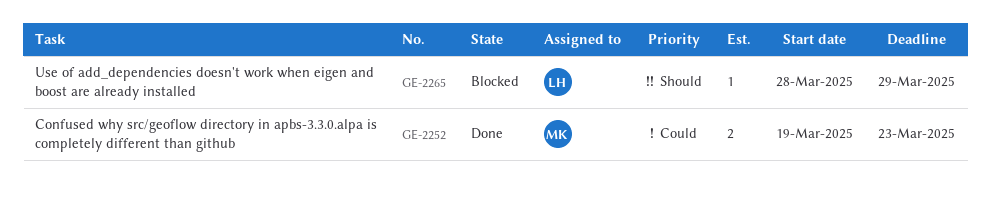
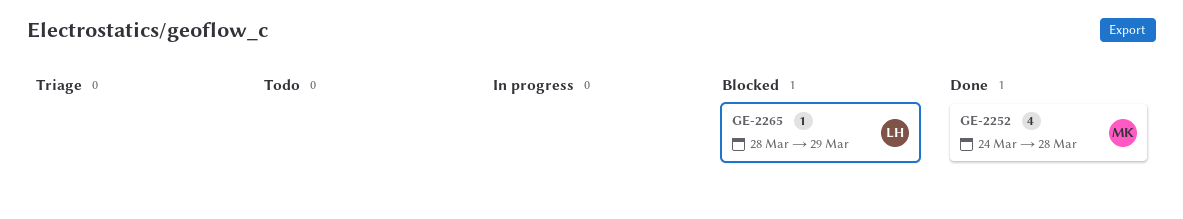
GE-2252, estimate: 2 -> 4
GE-2252, start: Mar 19 -> Mar 24
GE-2252, due: Mar 23 -> Mar 28

